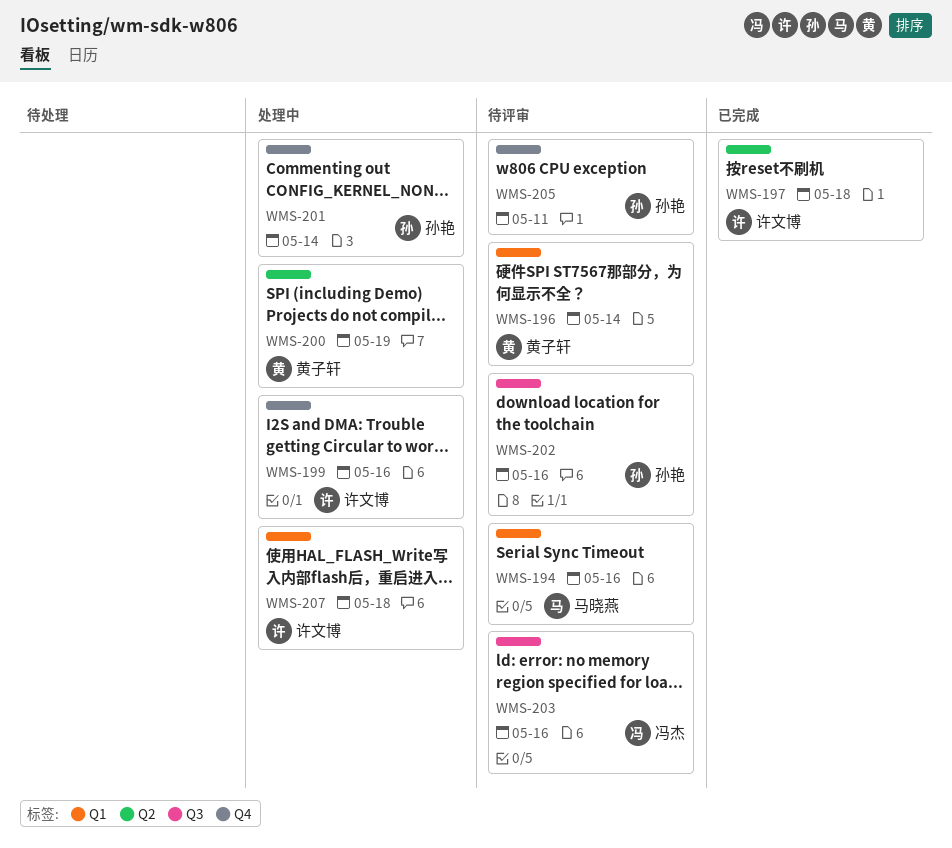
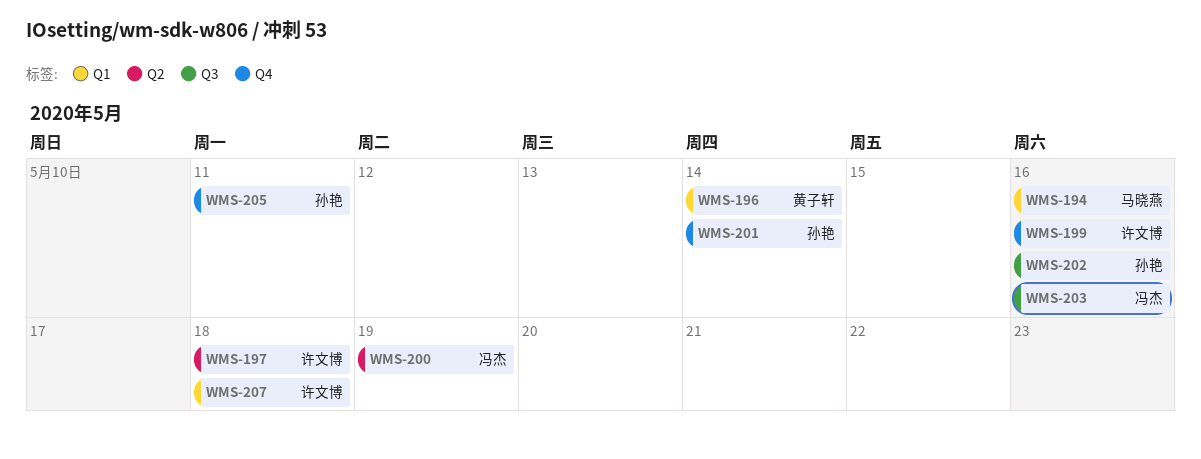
WMS-200, owner: 黄子轩 -> 冯杰

